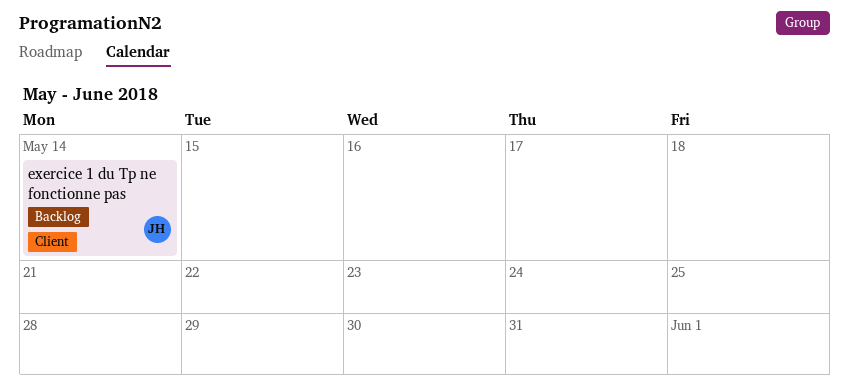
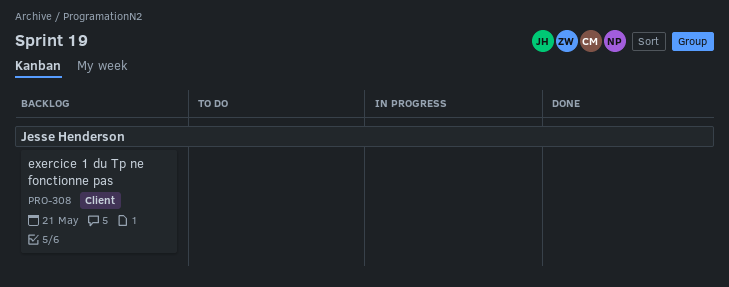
exercice 1 du Tp ne fonctionne pas, due: May 14 -> May 21

